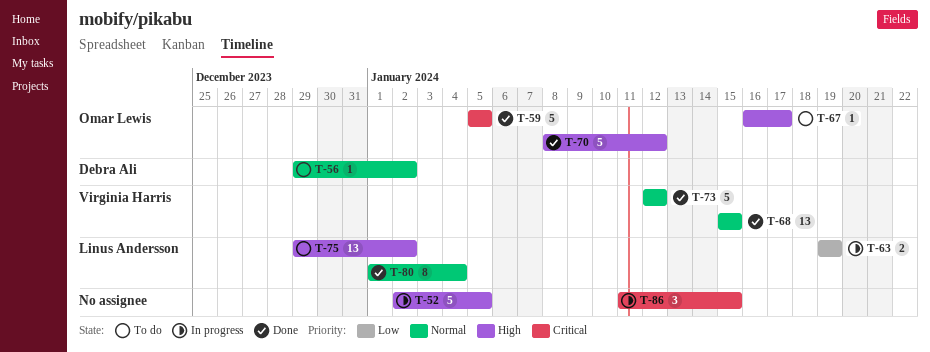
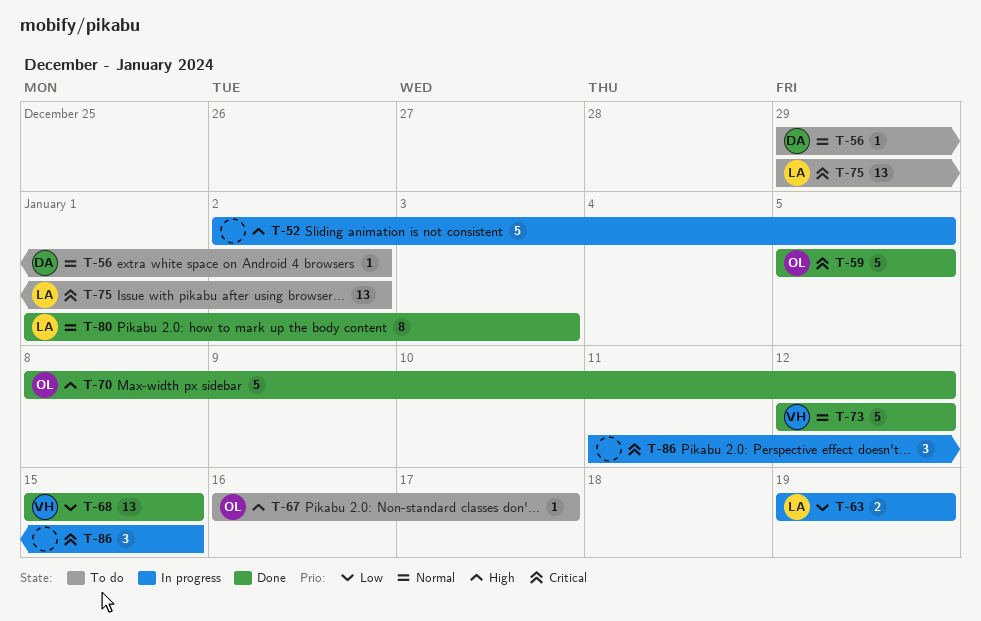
T-68, priority: Normal -> Low
T-75, priority: High -> Critical
T-80, due: Jan 4 -> Jan 3

